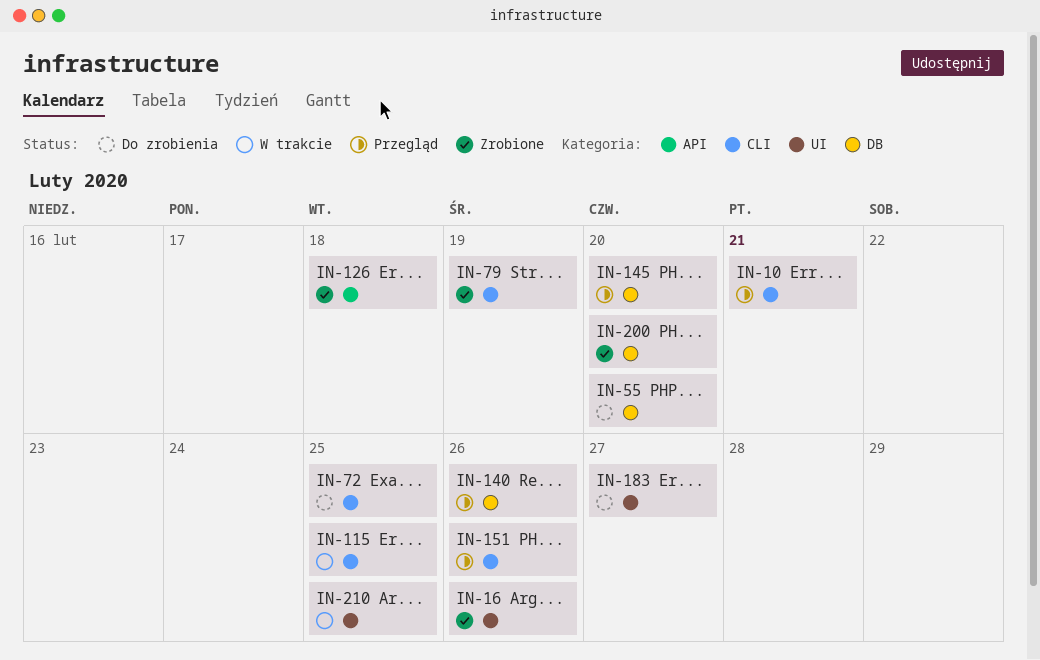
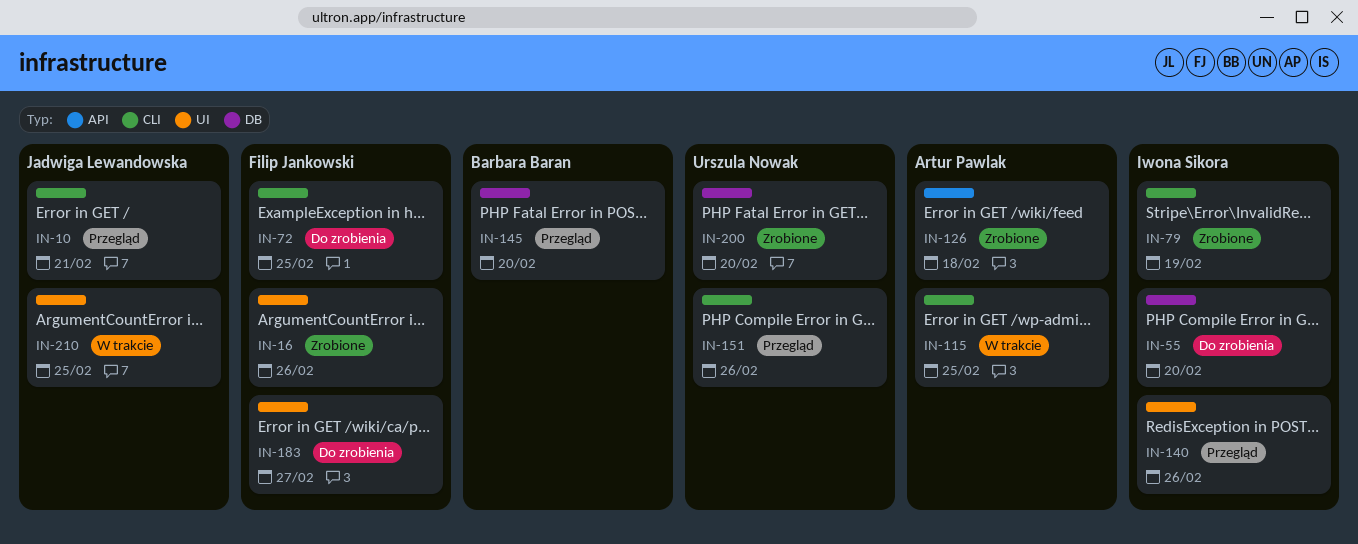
IN-140, label: DB -> UI

